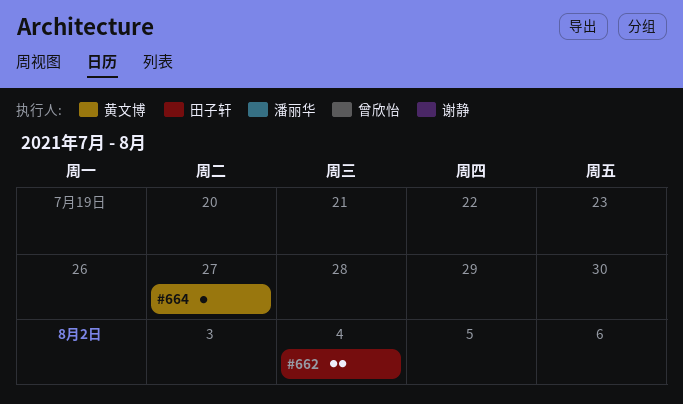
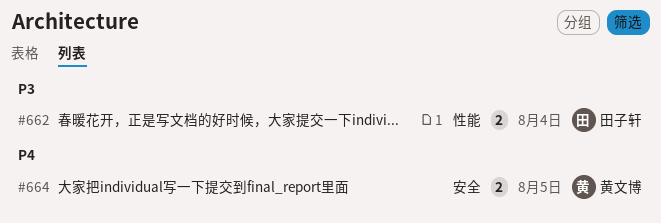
#664, estimate: 1 -> 2
#664, due: Jul 27 -> Aug 5

